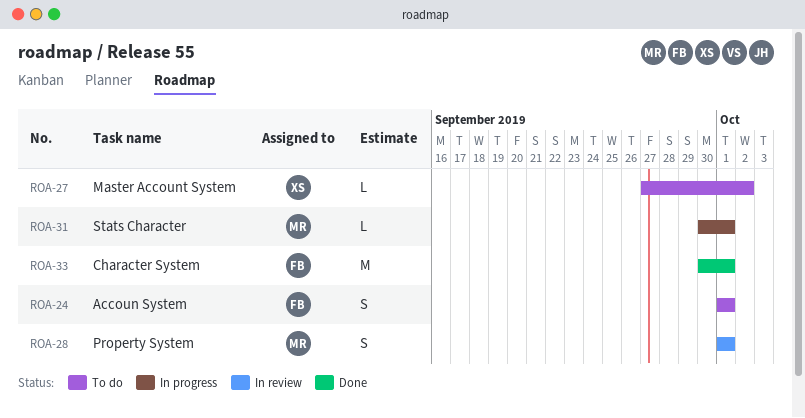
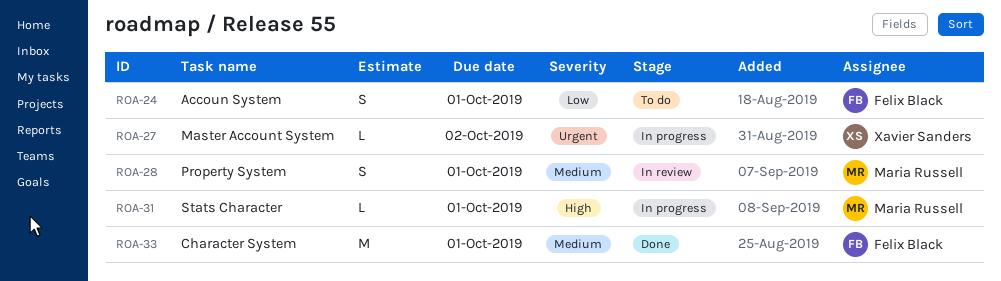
ROA-27, status: To do -> In progress

